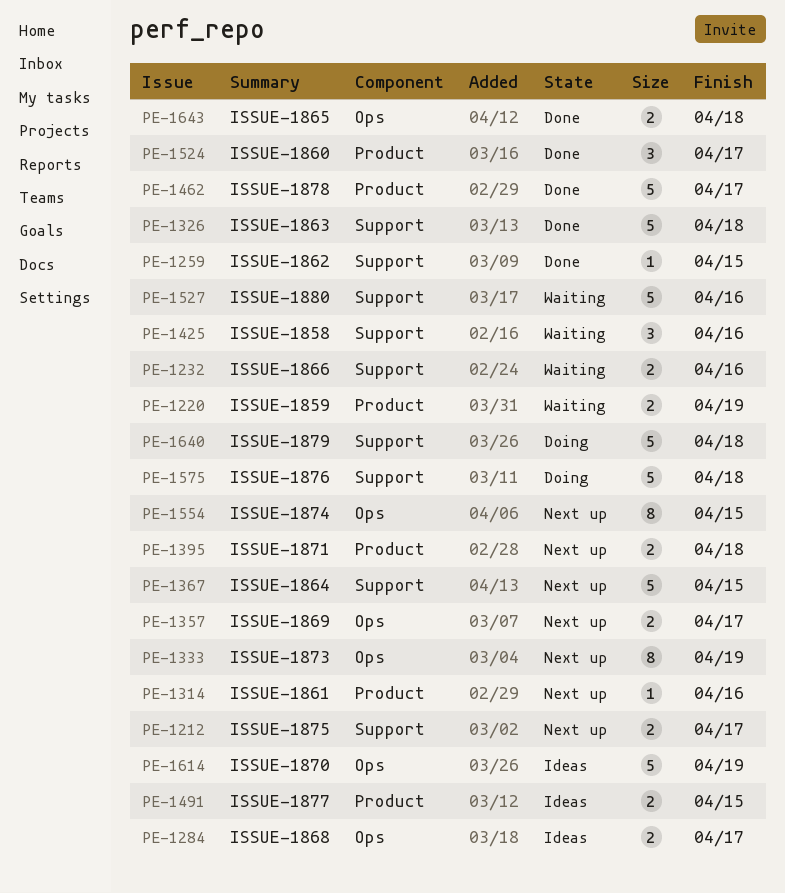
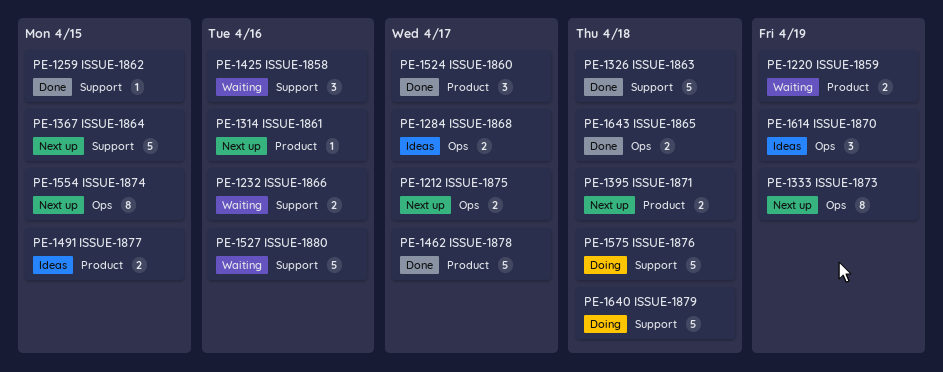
PE-1212, label: Support -> Ops
PE-1357: present -> none
PE-1614, estimate: 5 -> 3

